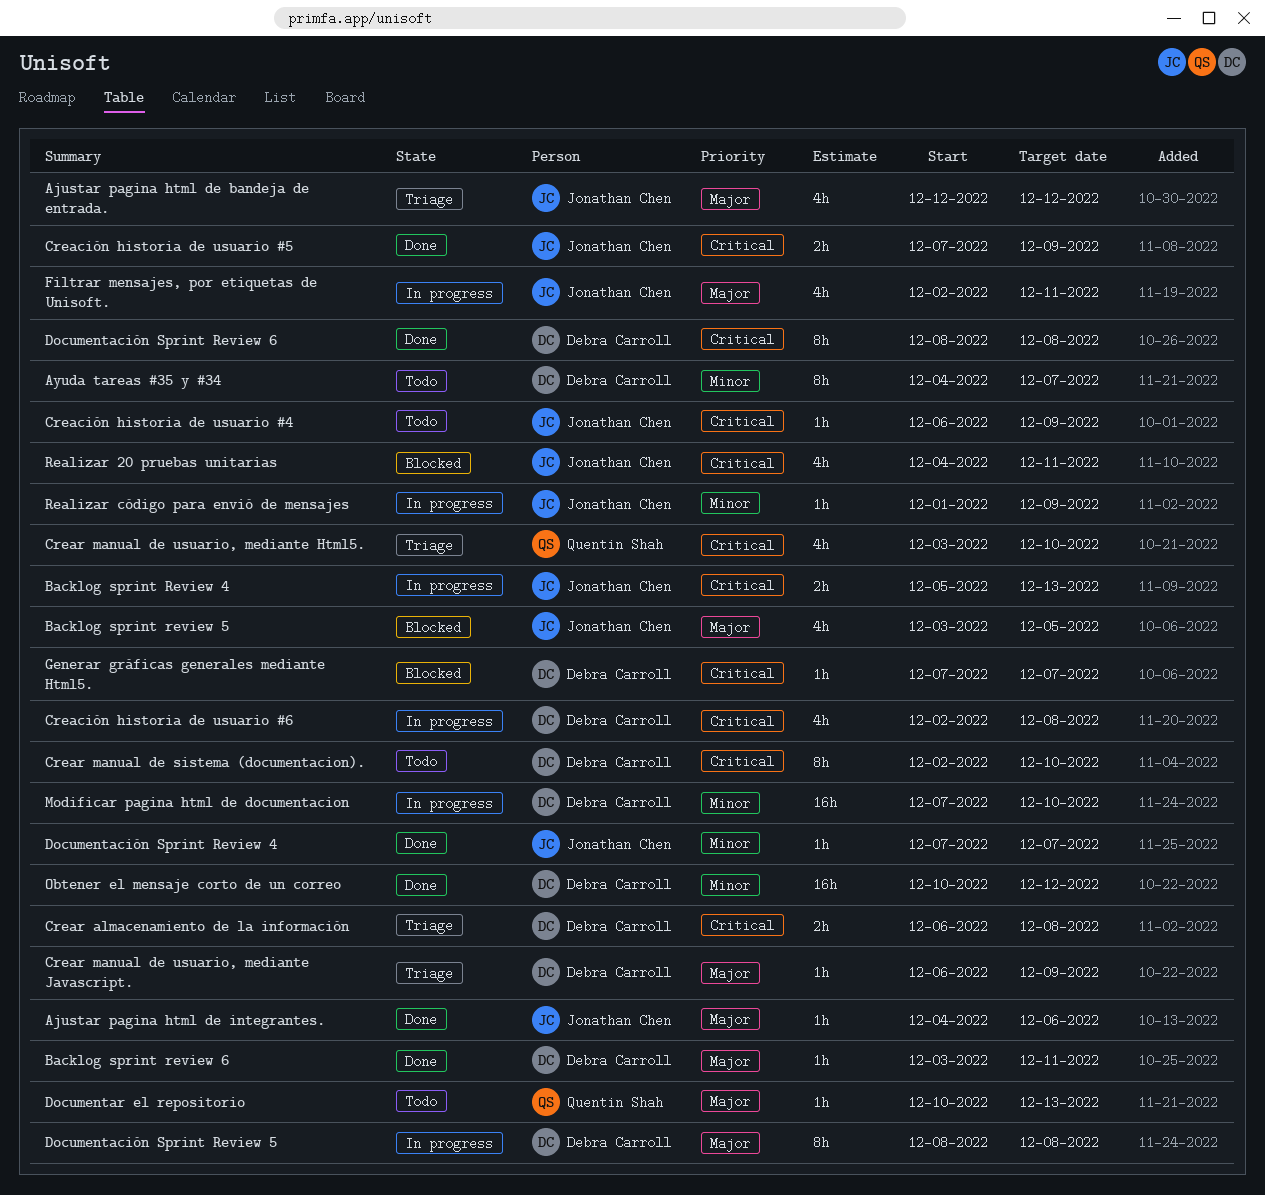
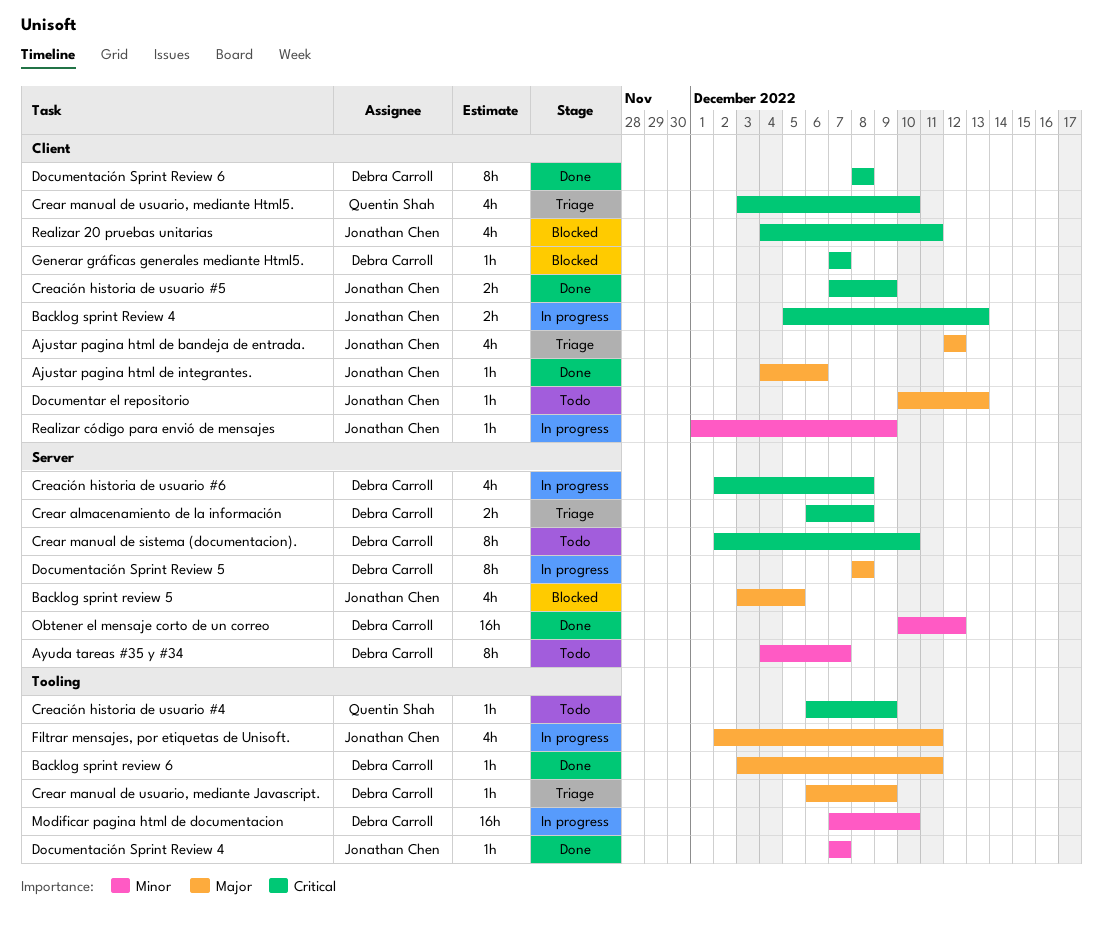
Creación historia de usuario #4, owner: Jonathan Chen -> Quentin Shah
Documentar el repositorio, owner: Quentin Shah -> Jonathan Chen

